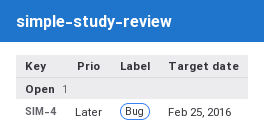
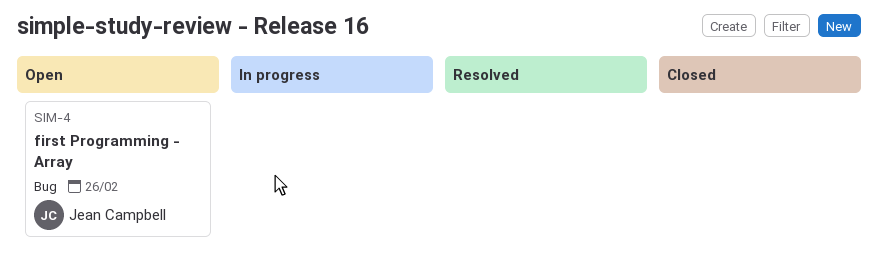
SIM-4, due: Feb 25 -> Feb 26

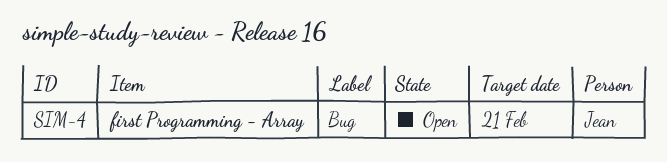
SIM-4, due: Feb 26 -> Feb 21

